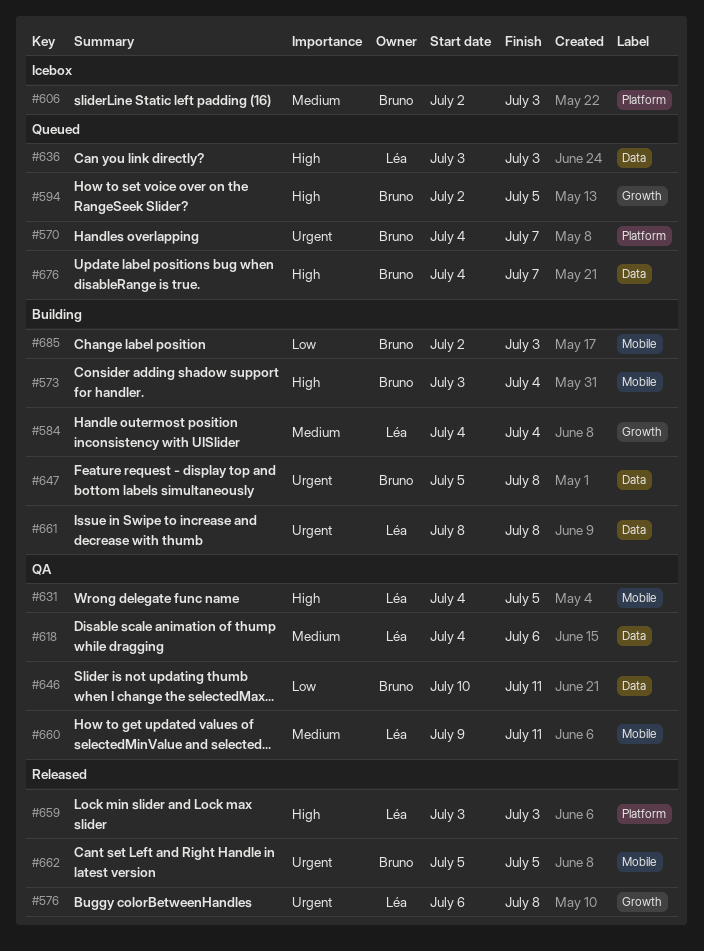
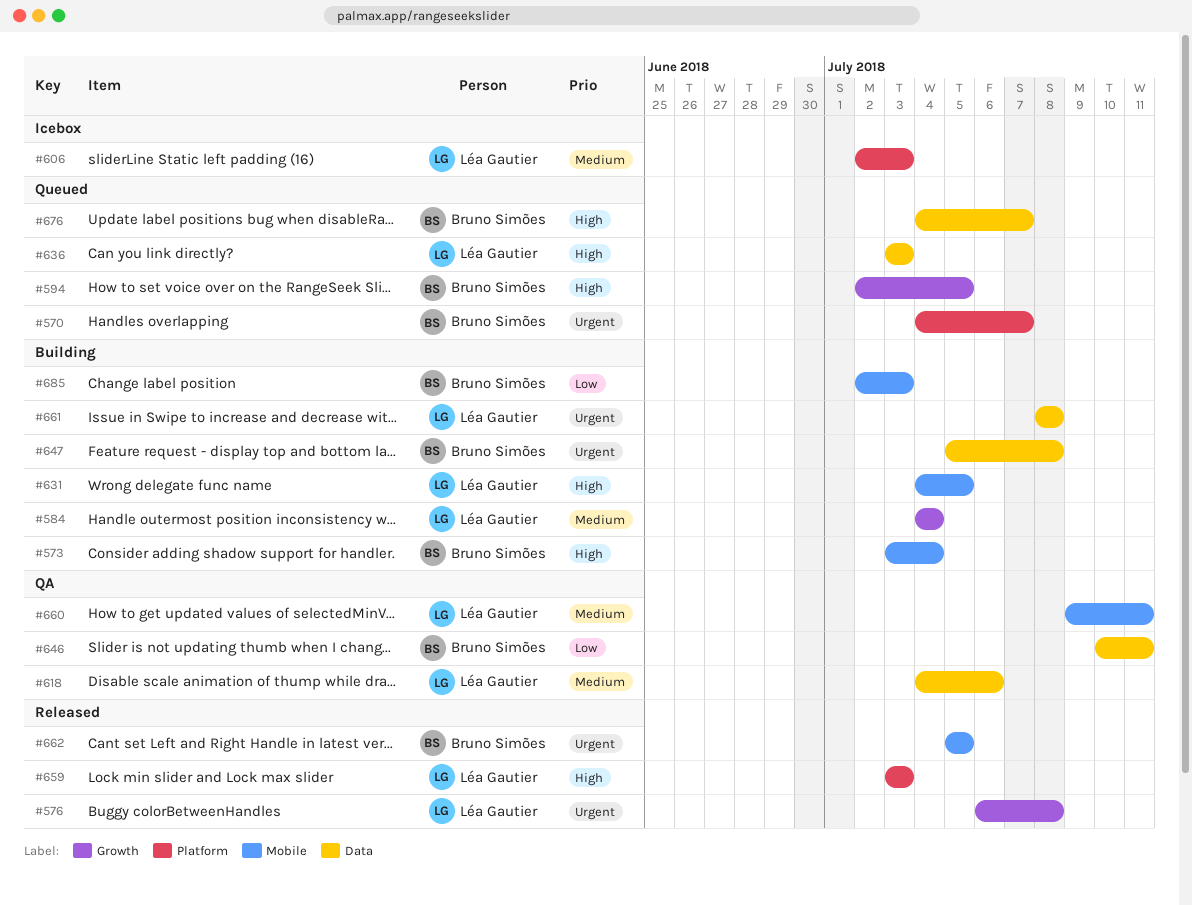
#606, owner: Bruno Simões -> Léa Gautier
#631, status: QA -> Building

